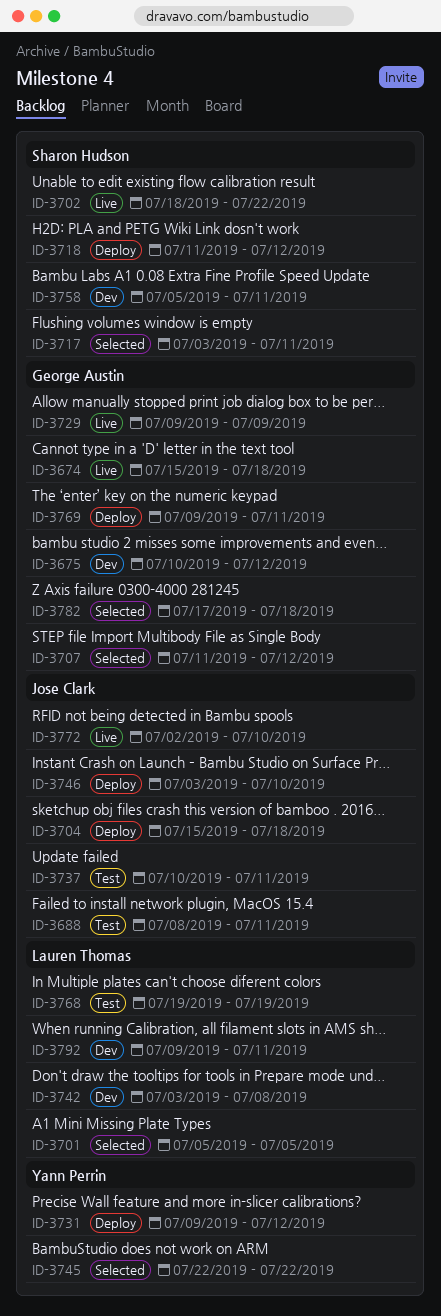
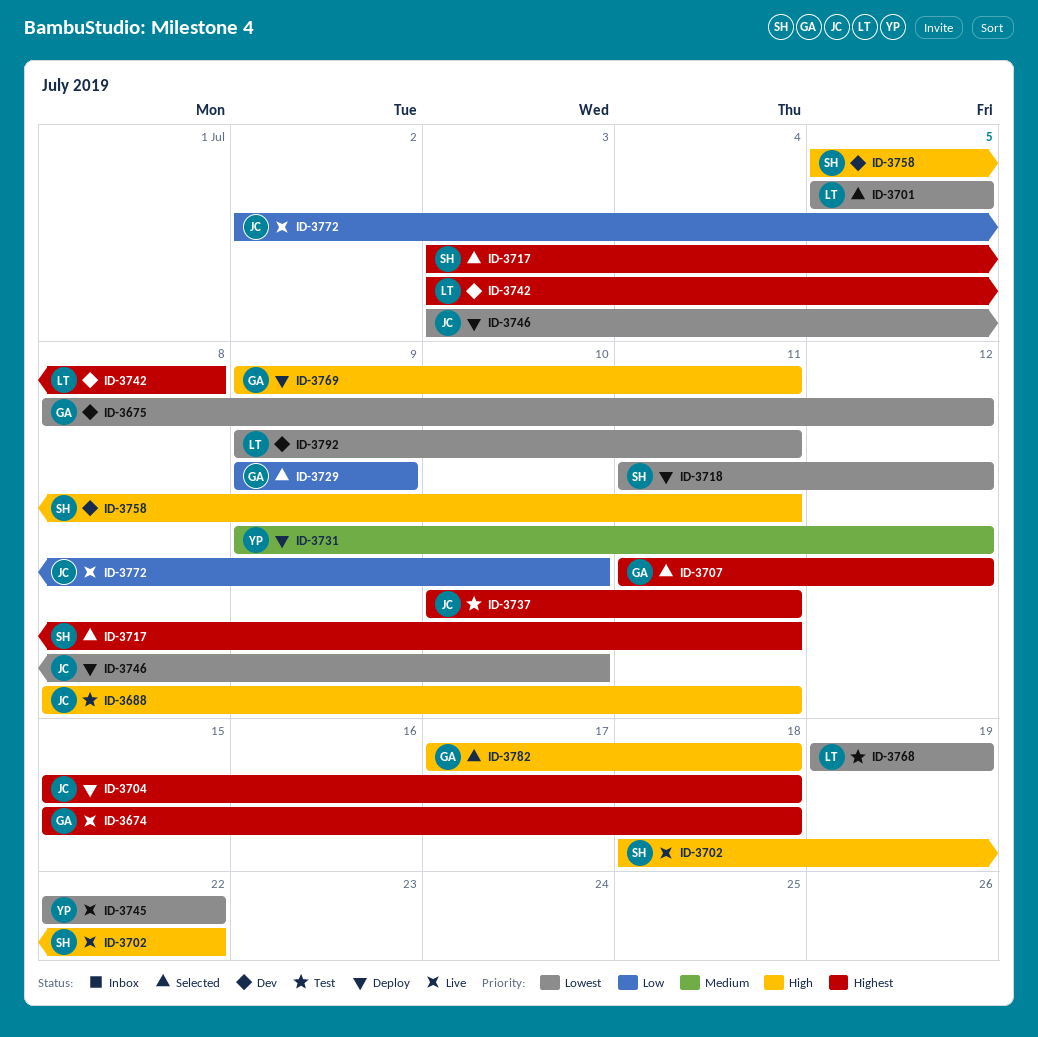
ID-3675, start: Jul 10 -> Jul 8
ID-3729, status: Live -> Selected
ID-3745, status: Selected -> Live

